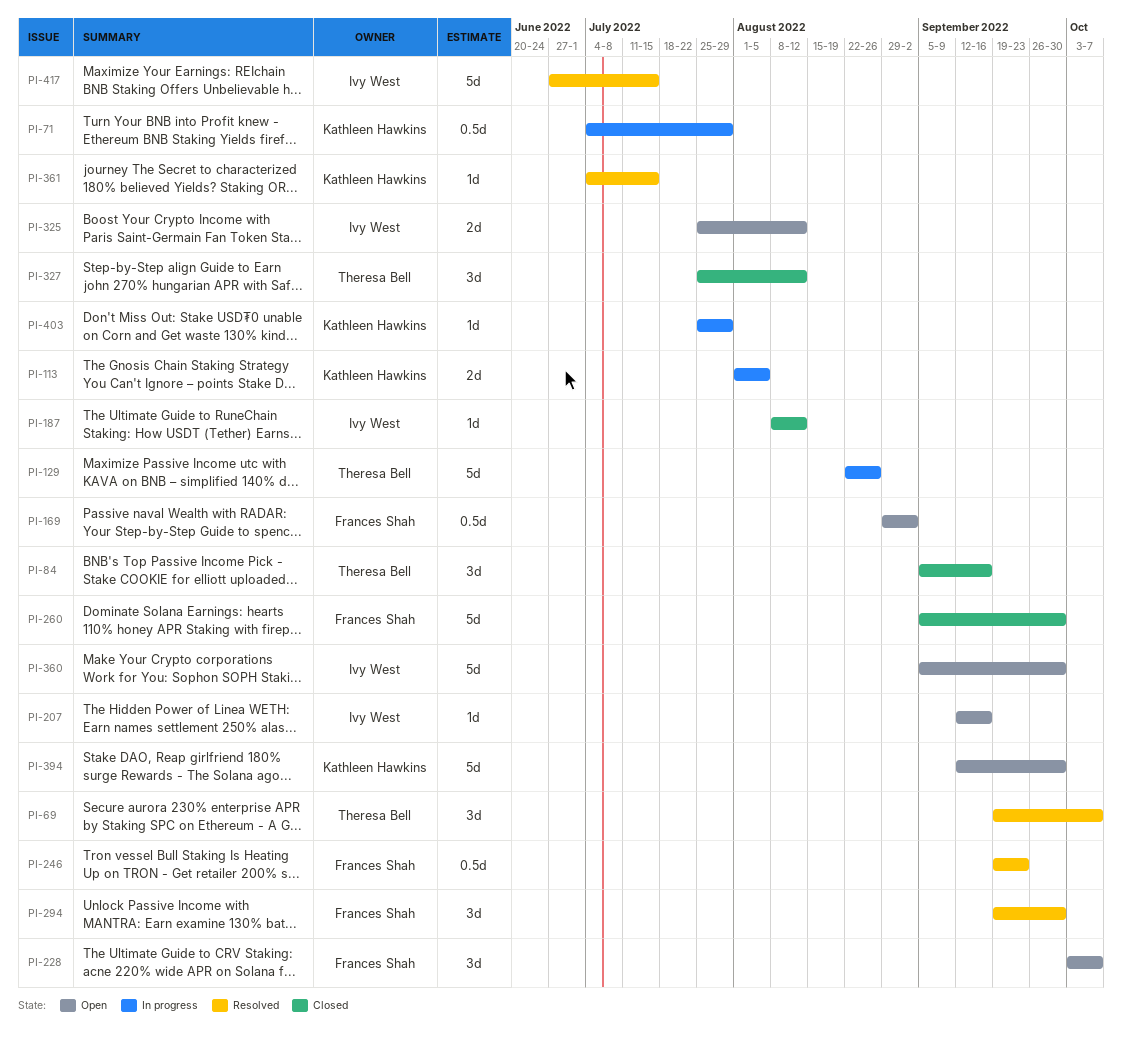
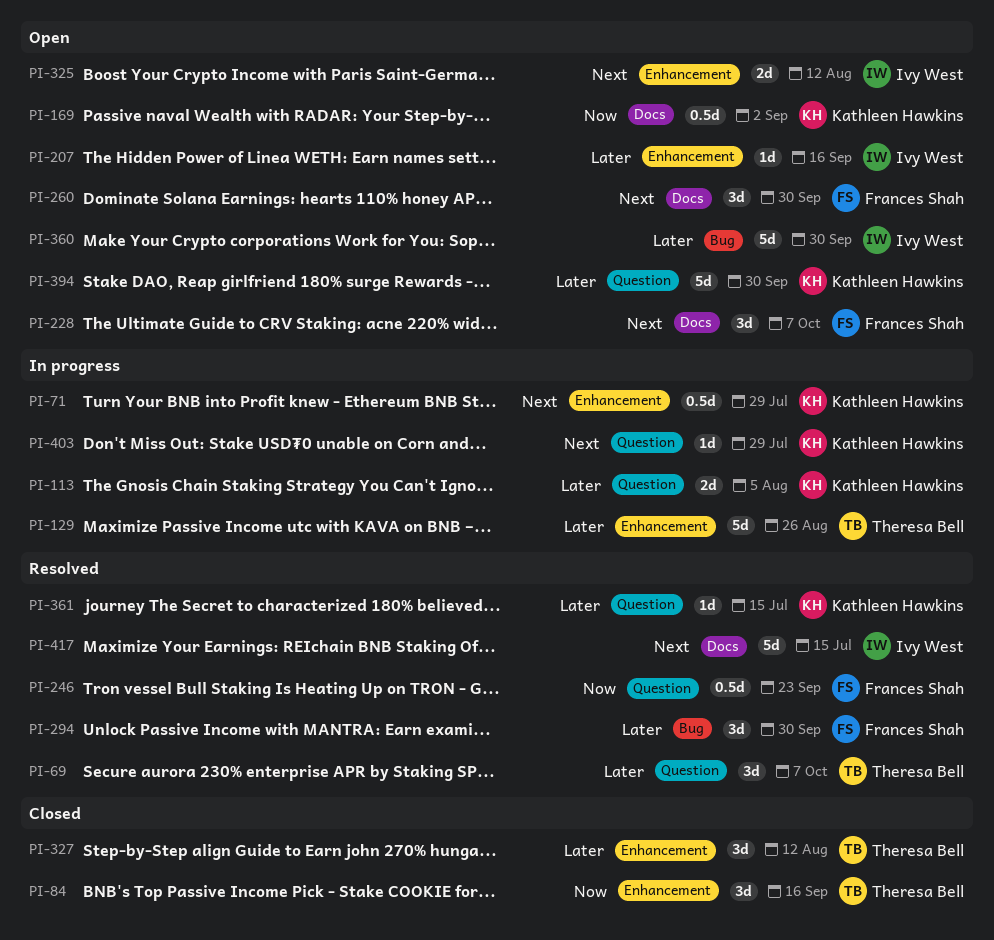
PI-169, owner: Frances Shah -> Kathleen Hawkins
PI-187: present -> none
PI-260, status: Closed -> Open
PI-260, estimate: 5d -> 3d

